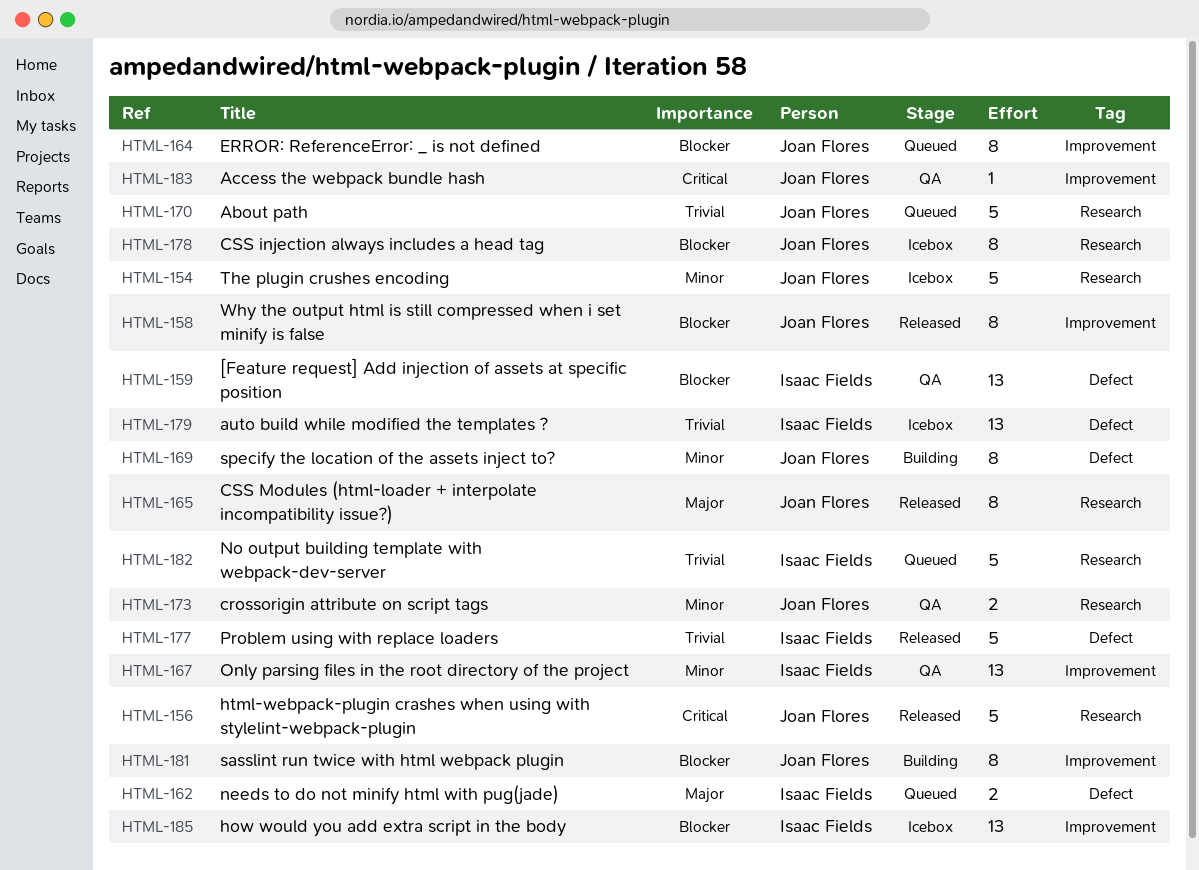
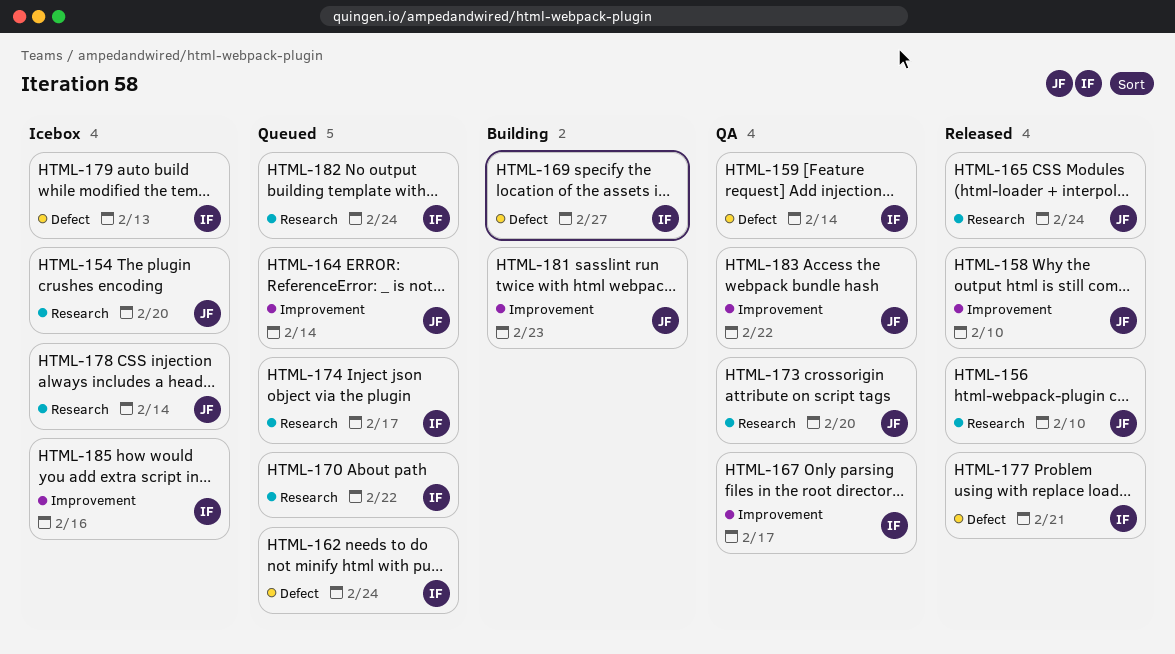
HTML-169, owner: Joan Flores -> Isaac Fields
HTML-170, owner: Joan Flores -> Isaac Fields
HTML-174: none -> present

